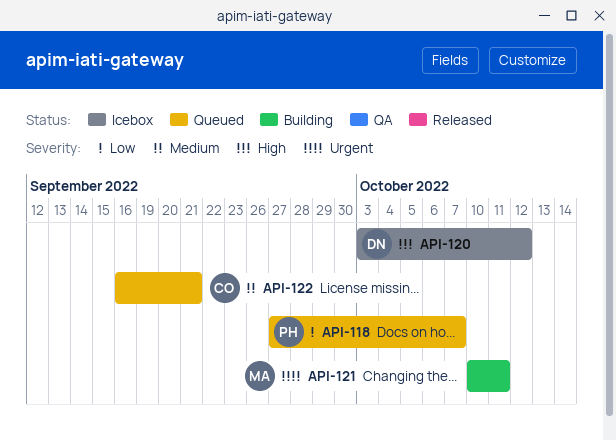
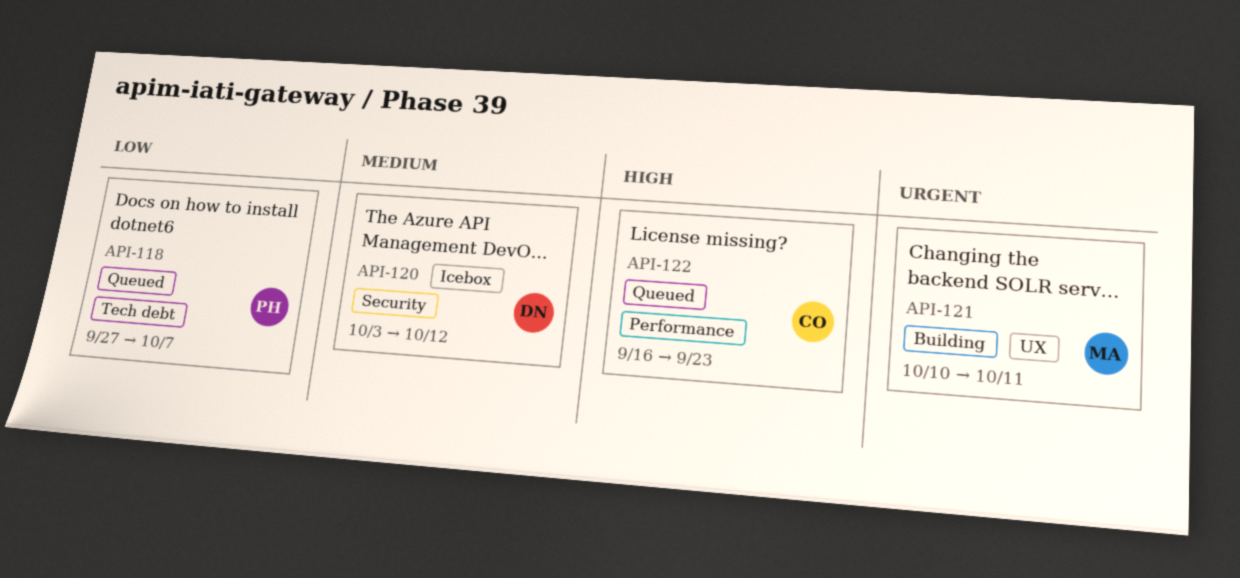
API-120, priority: High -> Medium
API-122, priority: Medium -> High
API-122, due: Sep 21 -> Sep 23

